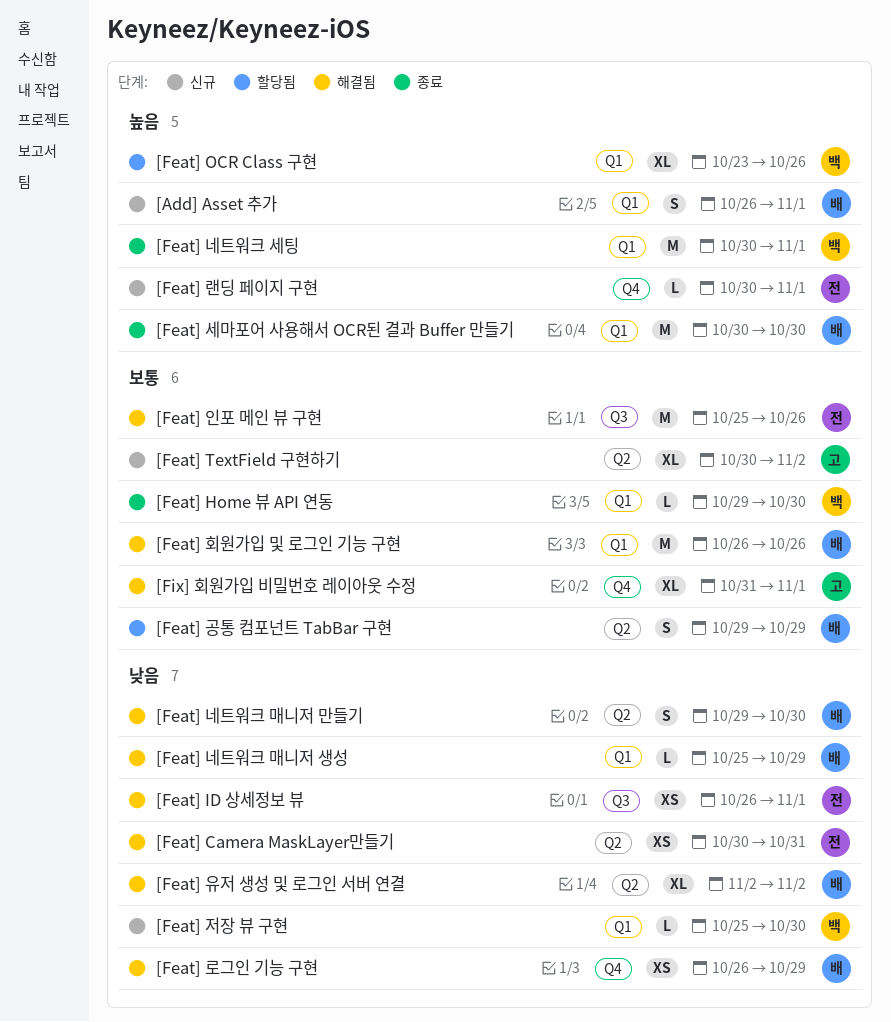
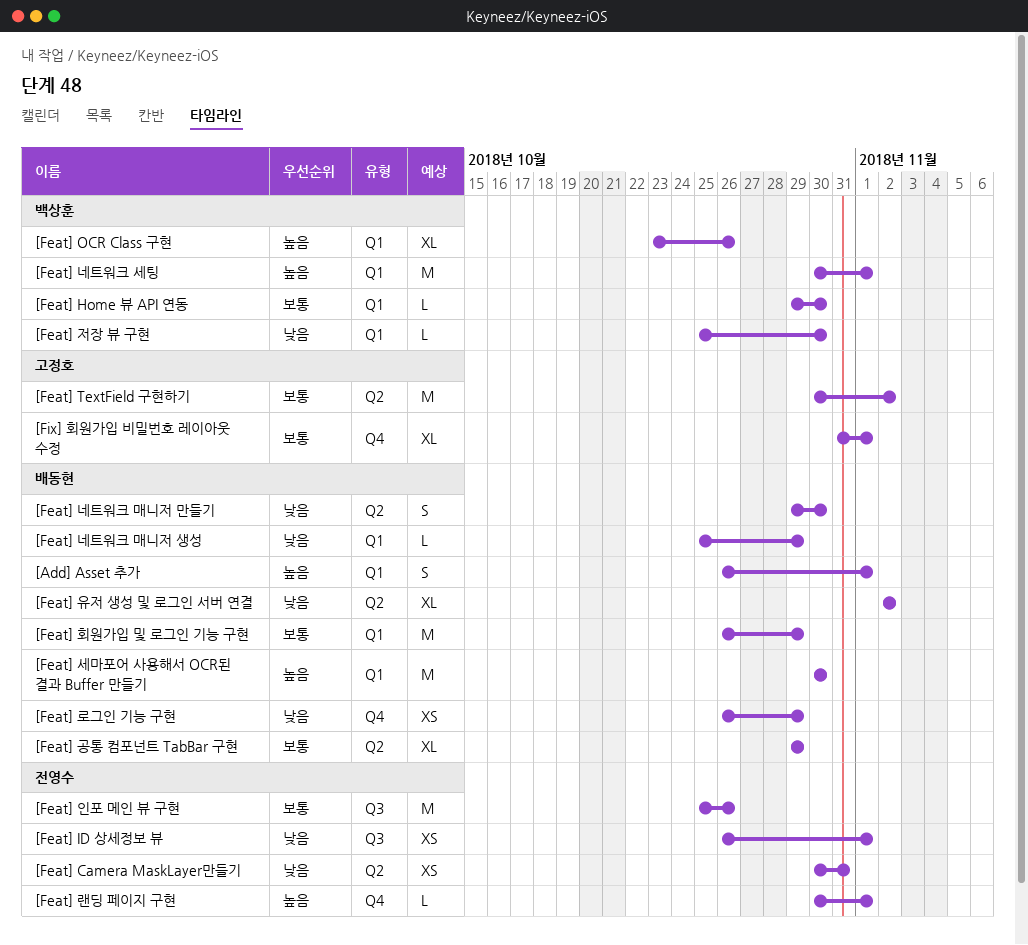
[Feat] TextField 구현하기, estimate: XL -> M
[Feat] 공통 컴포넌트 TabBar 구현, estimate: S -> XL
[Feat] 회원가입 및 로그인 기능 구현, due: Oct 26 -> Oct 29

